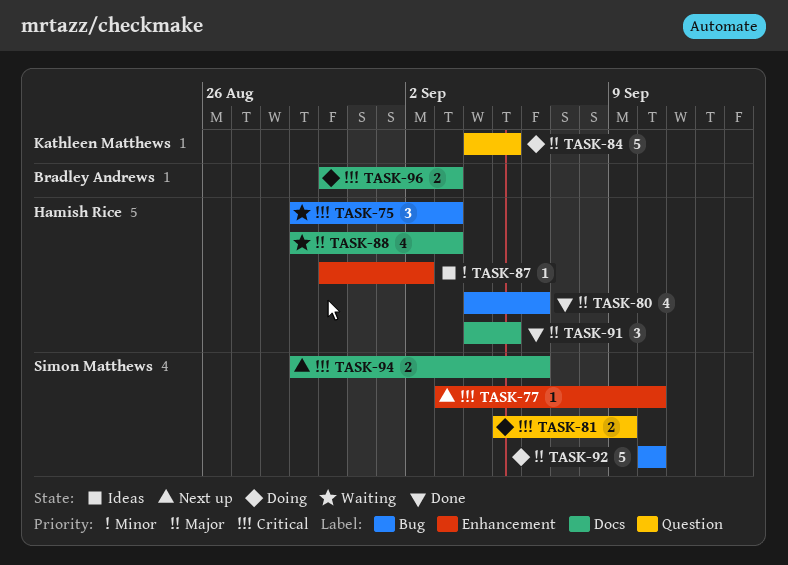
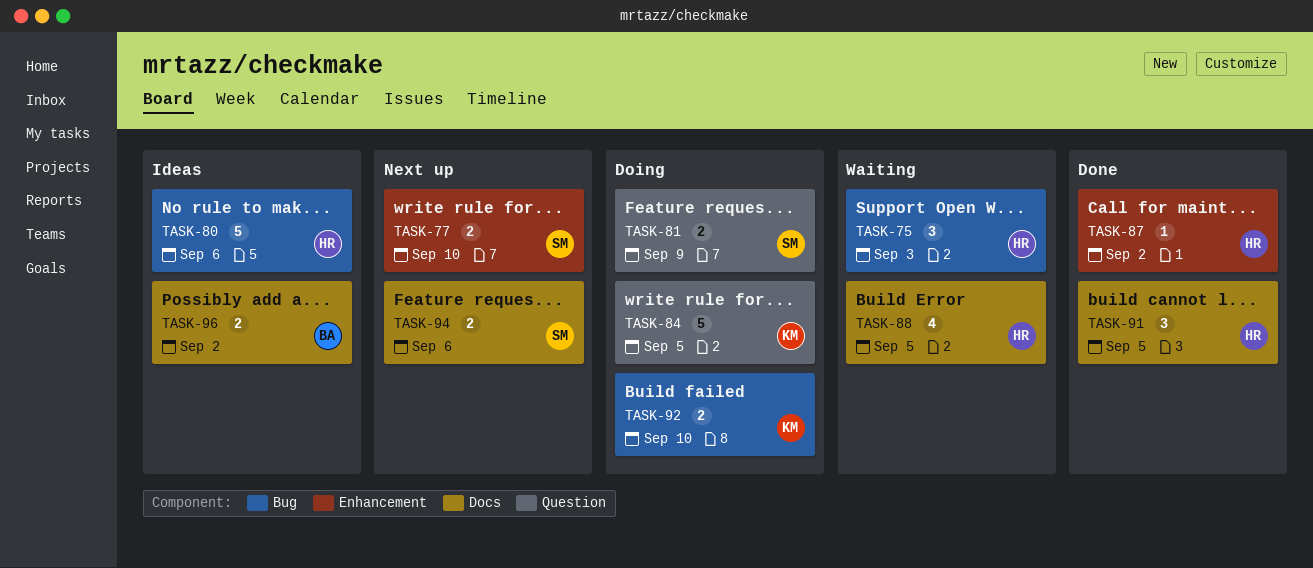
TASK-77, estimate: 1 -> 2
TASK-80, status: Done -> Ideas
TASK-80, estimate: 4 -> 5
TASK-87, status: Ideas -> Done
TASK-88, due: Sep 3 -> Sep 5
TASK-92, owner: Simon Matthews -> Kathleen Matthews
TASK-92, estimate: 5 -> 2
TASK-96, status: Doing -> Ideas
TASK-96, due: Sep 3 -> Sep 2

